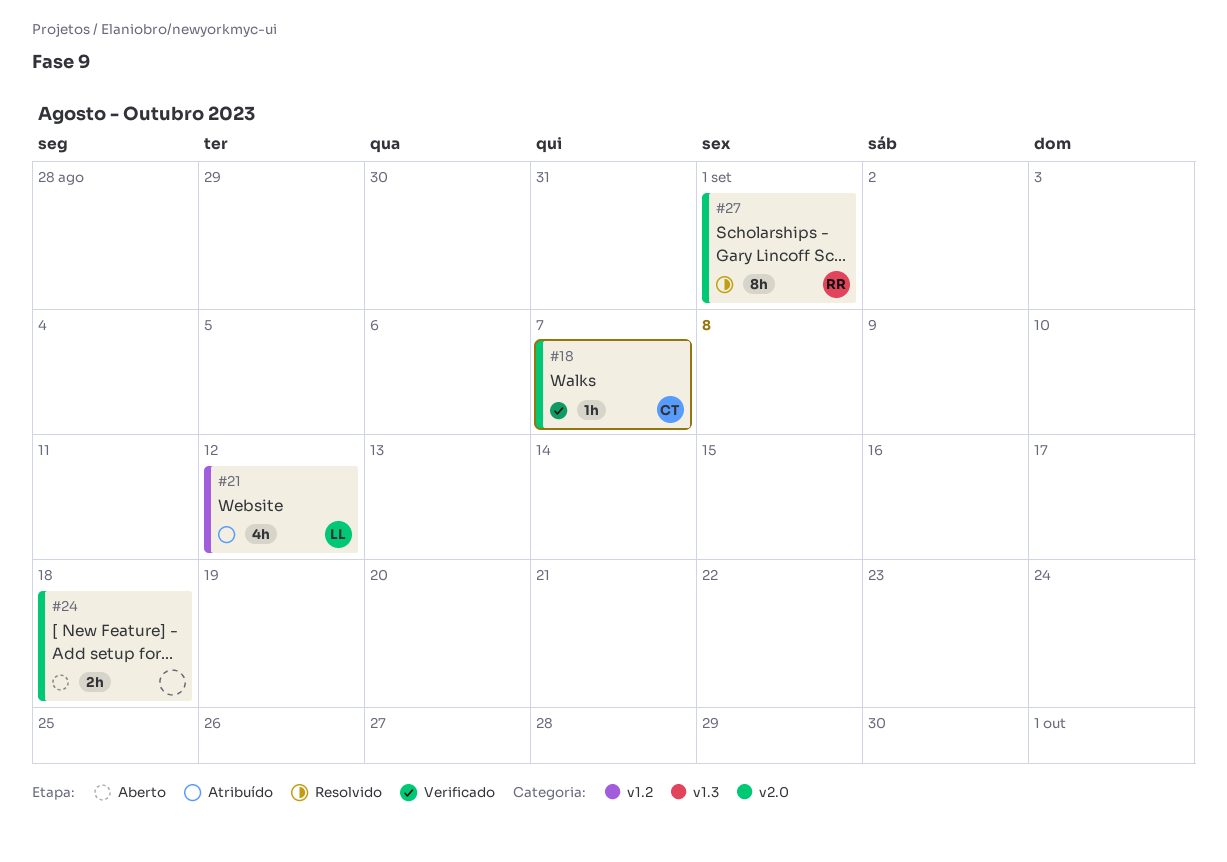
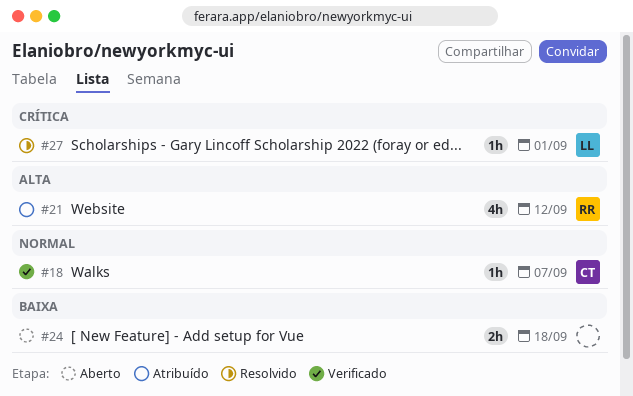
#21, owner: LL -> RR
#27, owner: RR -> LL
#27, estimate: 8h -> 1h

